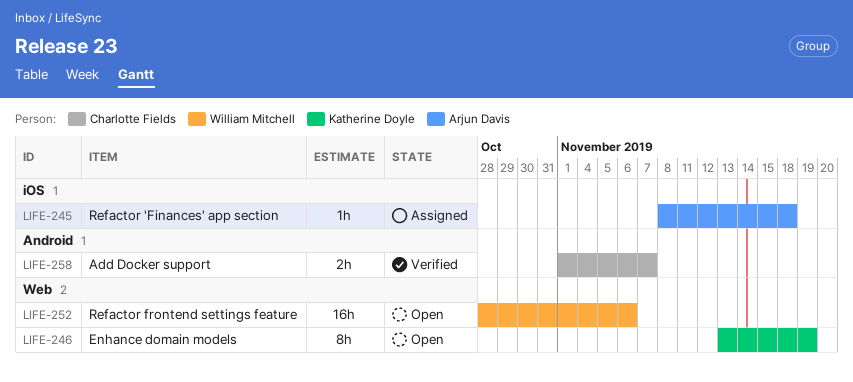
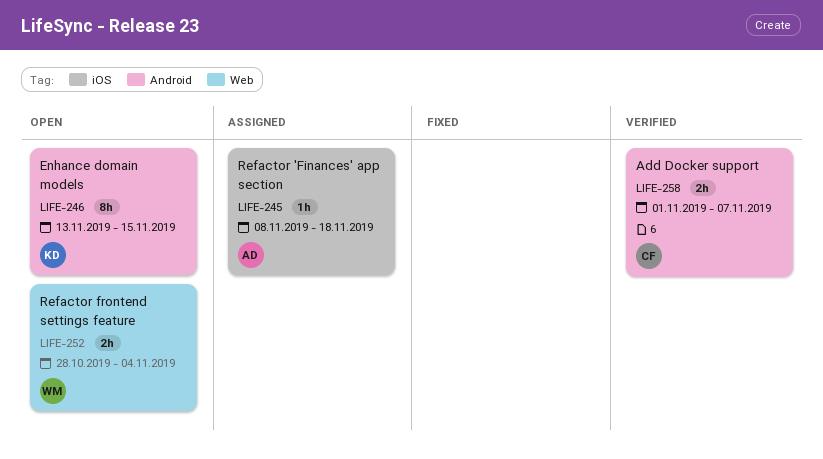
LIFE-246, label: Web -> Android
LIFE-246, due: Nov 19 -> Nov 15
LIFE-252, estimate: 16h -> 2h
LIFE-252, due: Nov 6 -> Nov 4

